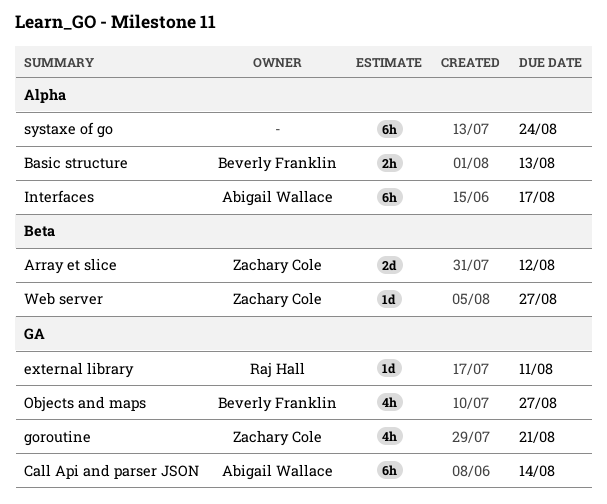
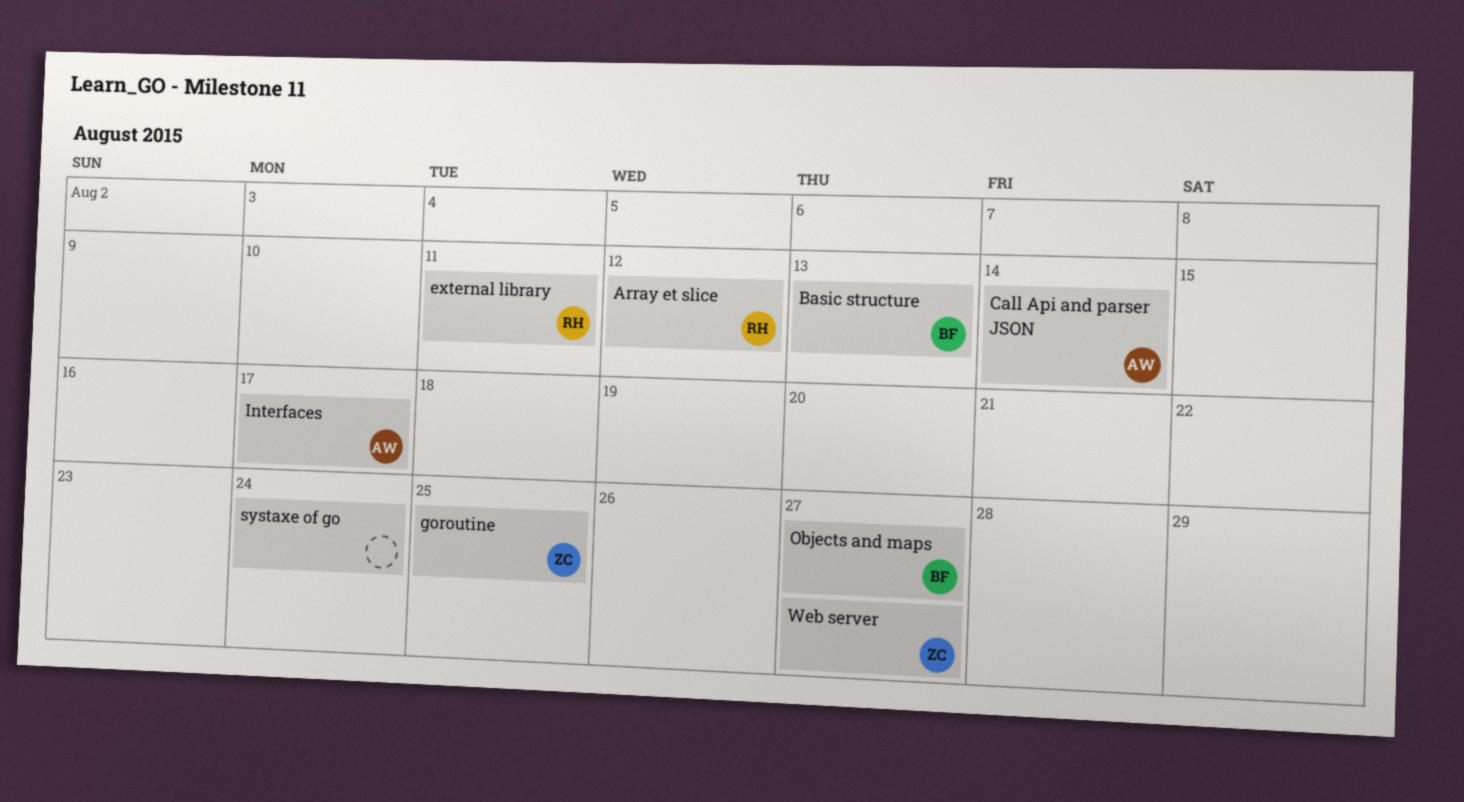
Array et slice, owner: Zachary Cole -> Raj Hall
goroutine, due: Aug 21 -> Aug 25

